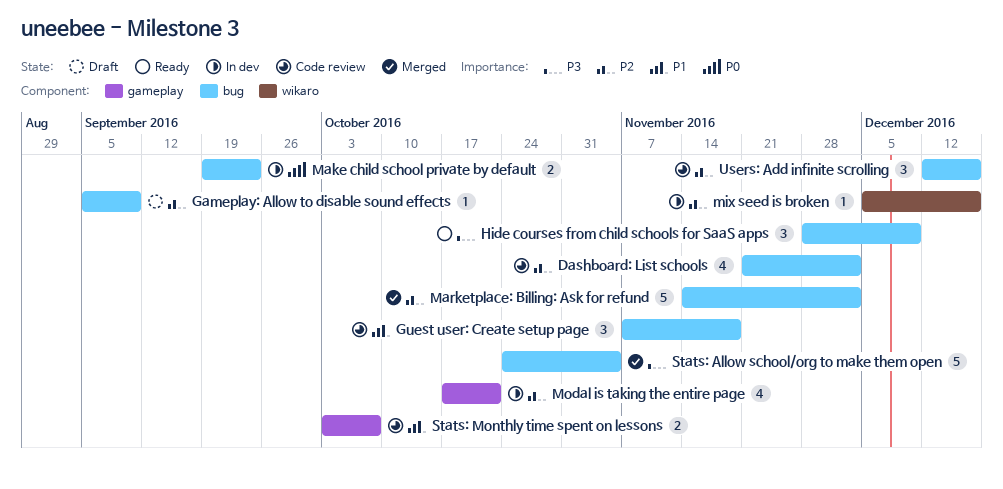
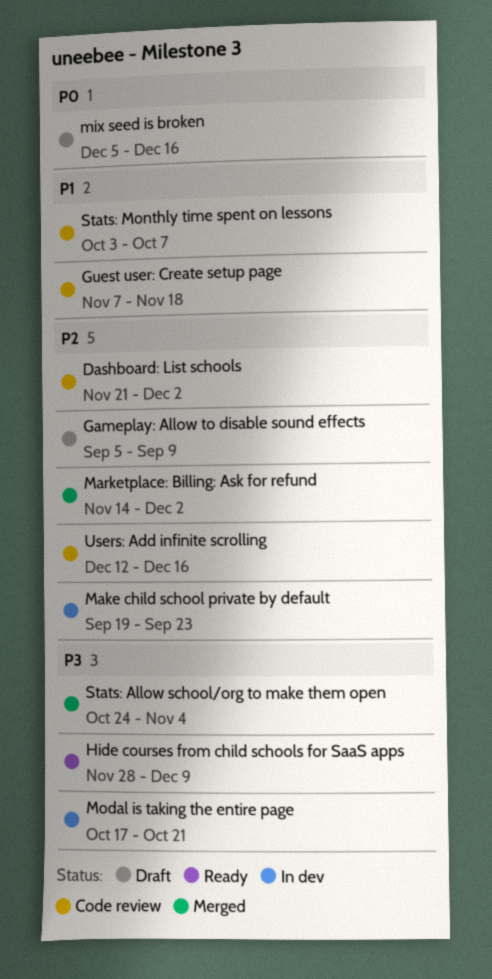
Make child school private by default, priority: P0 -> P2
mix seed is broken, status: In dev -> Draft
mix seed is broken, priority: P2 -> P0
Modal is taking the entire page, priority: P2 -> P3

